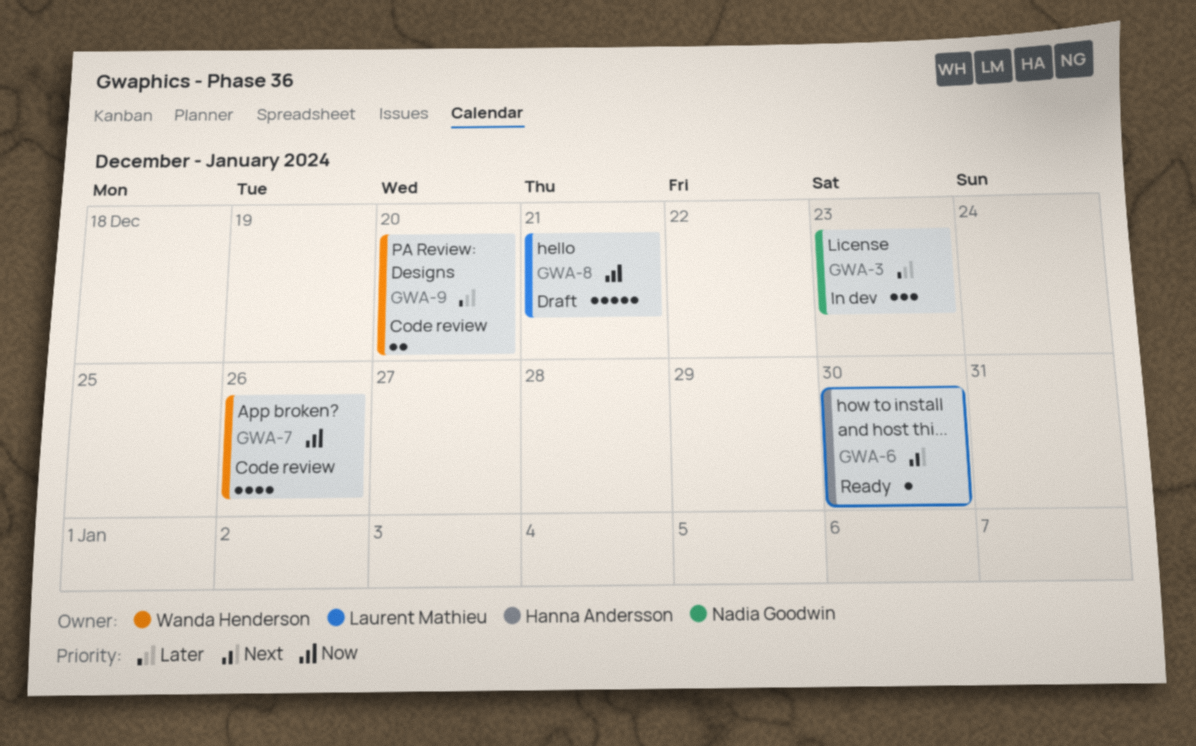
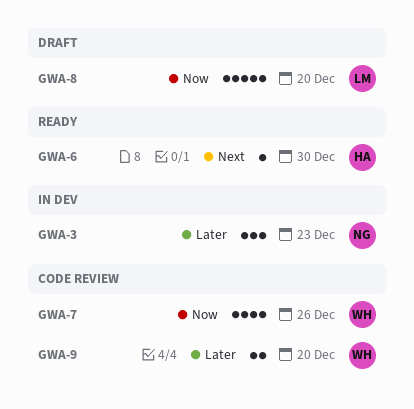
GWA-8, due: Dec 21 -> Dec 20

